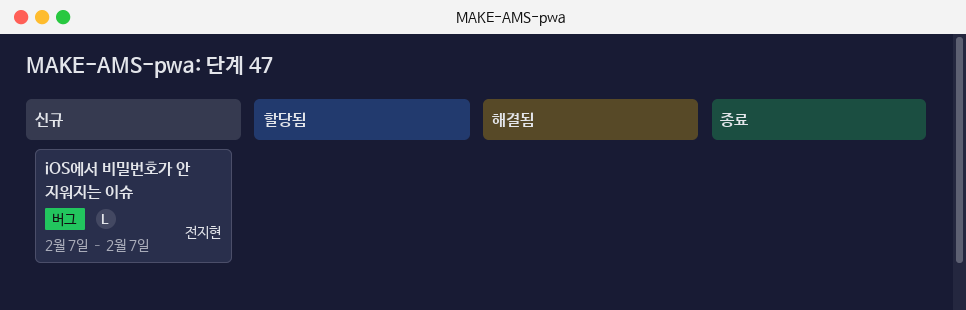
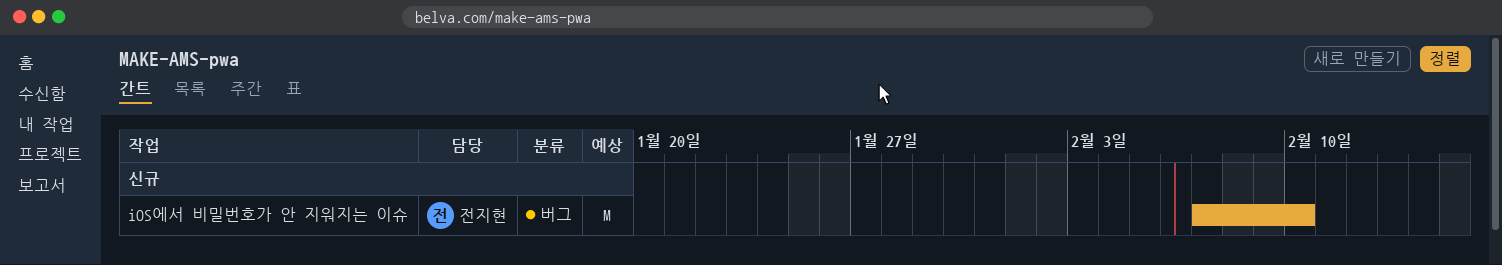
iOS에서 비밀번호가 안 지워지는 이슈, estimate: L -> M
iOS에서 비밀번호가 안 지워지는 이슈, due: Feb 7 -> Feb 10

